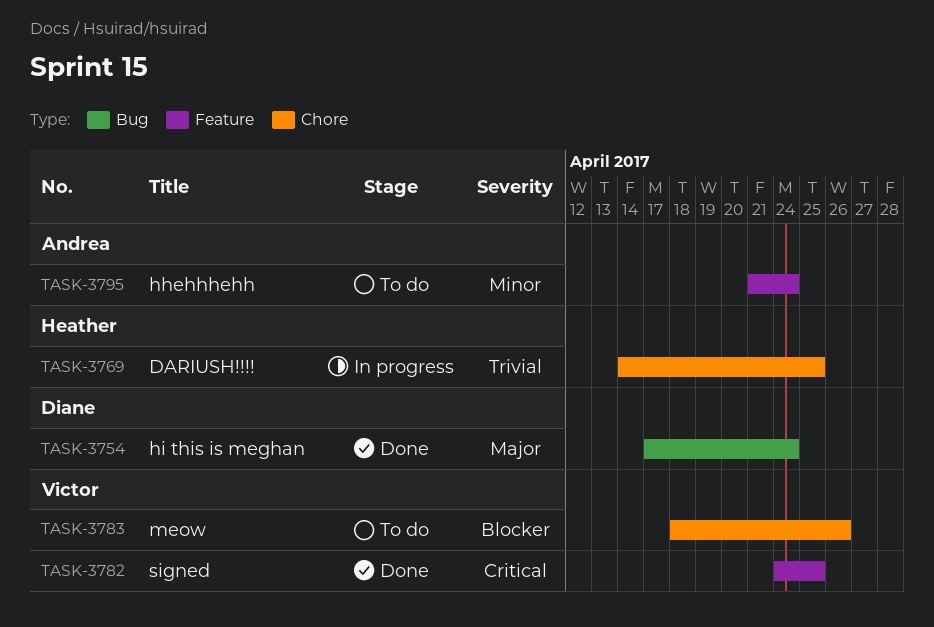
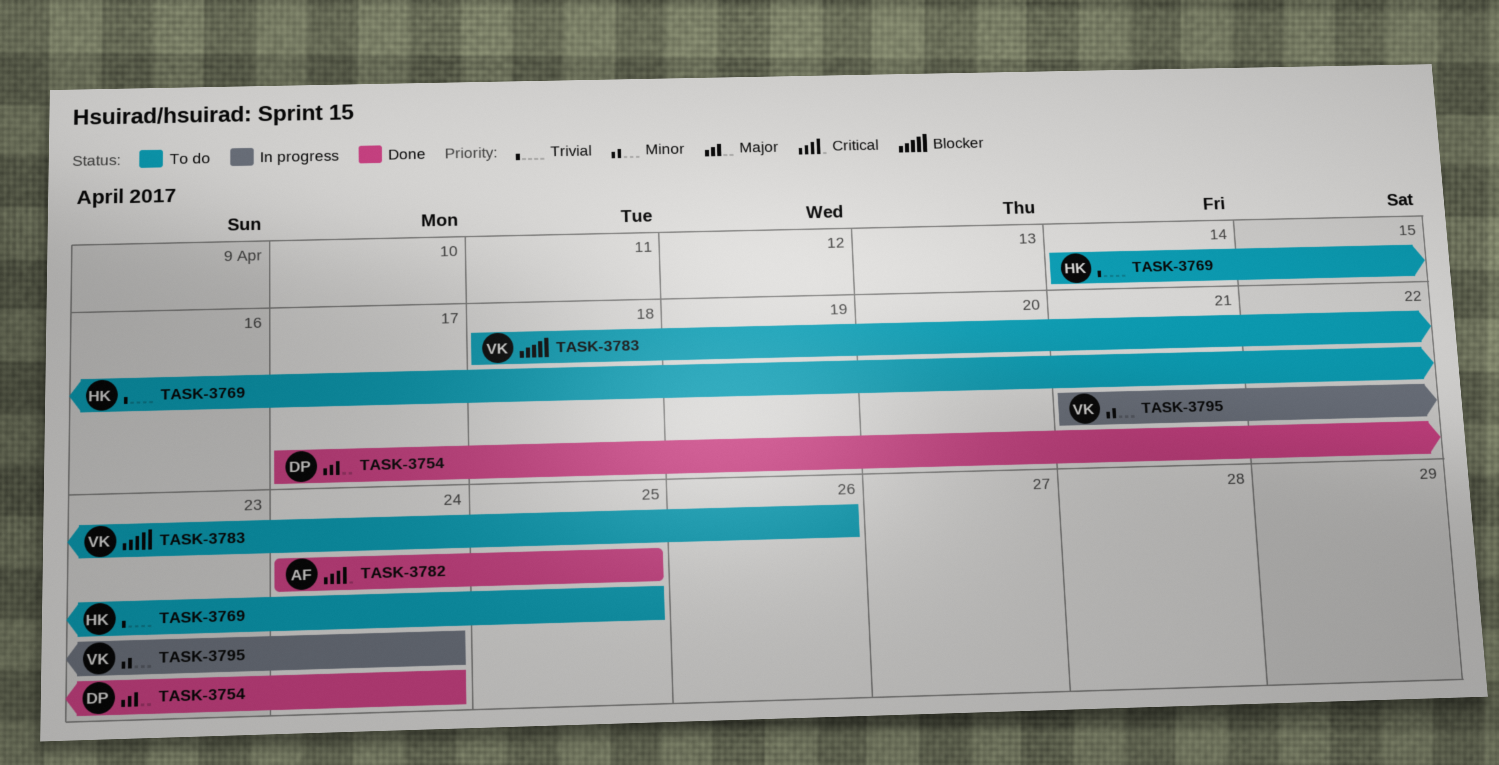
TASK-3769, status: In progress -> To do
TASK-3782, owner: Victor -> Andrea
TASK-3795, status: To do -> In progress
TASK-3795, owner: Andrea -> Victor

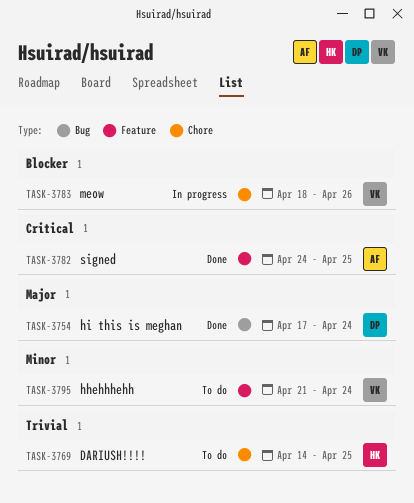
TASK-3783, status: To do -> In progress
TASK-3795, status: In progress -> To do

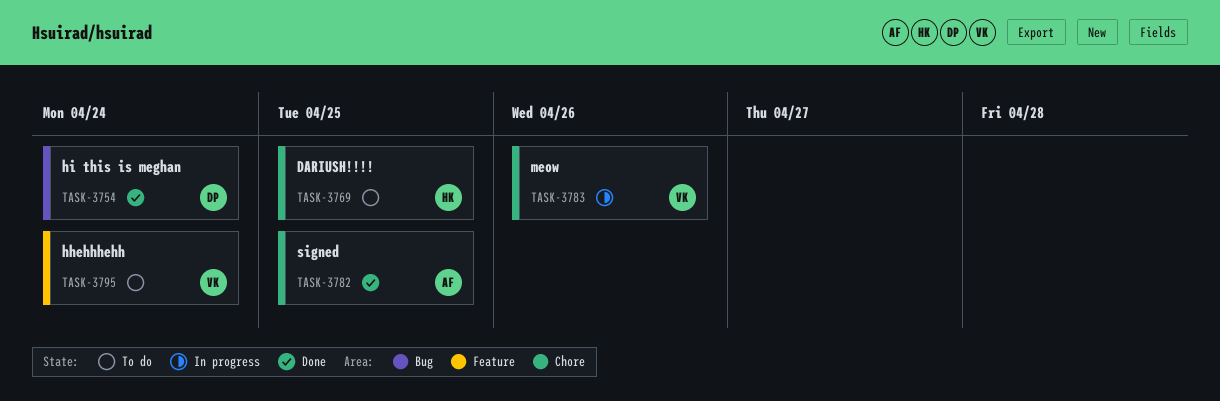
TASK-3782, label: Feature -> Chore

